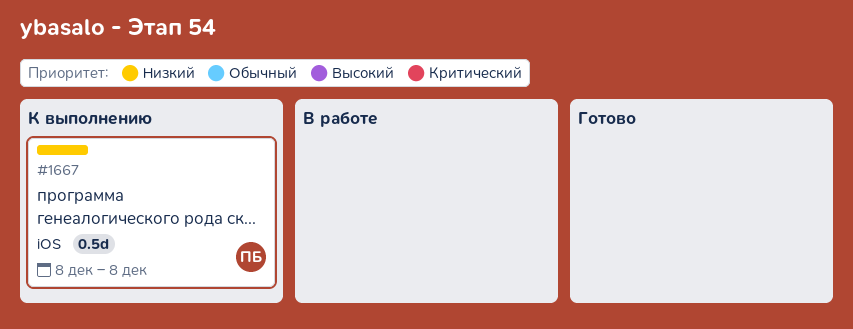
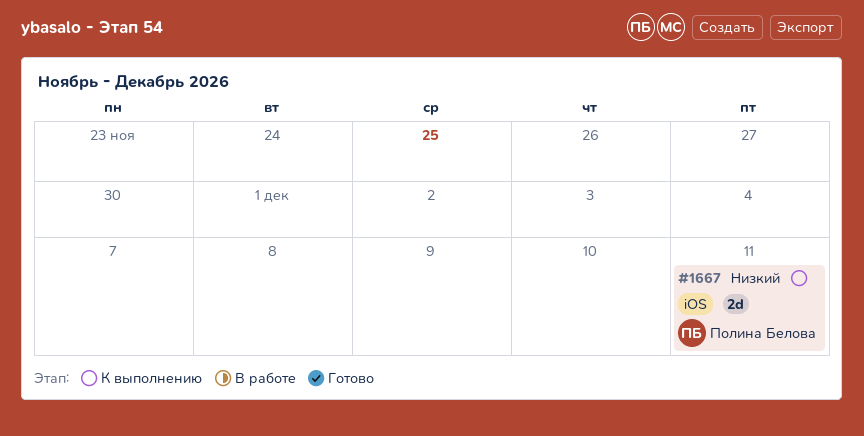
#1667, estimate: 0.5d -> 2d
#1667, due: Dec 8 -> Dec 11

